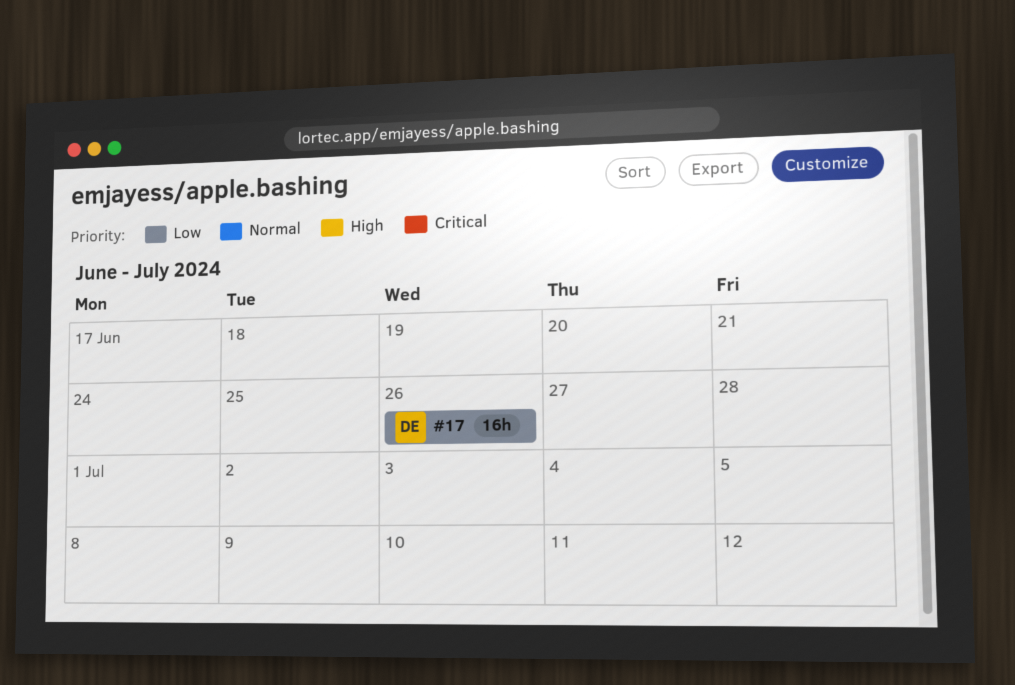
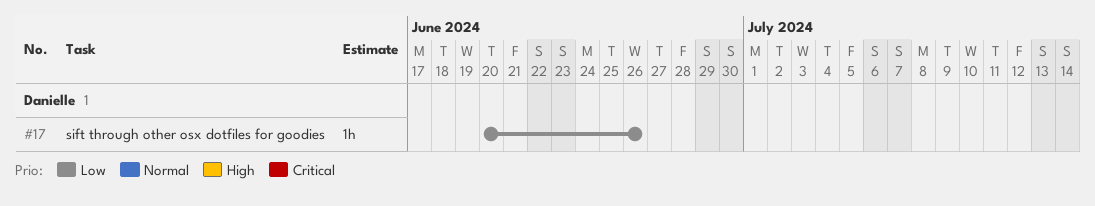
#17, estimate: 16h -> 1h
#17, start: Jun 26 -> Jun 20

